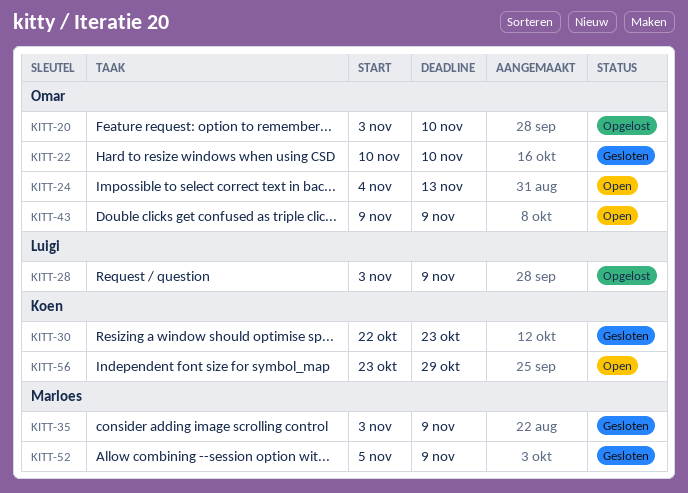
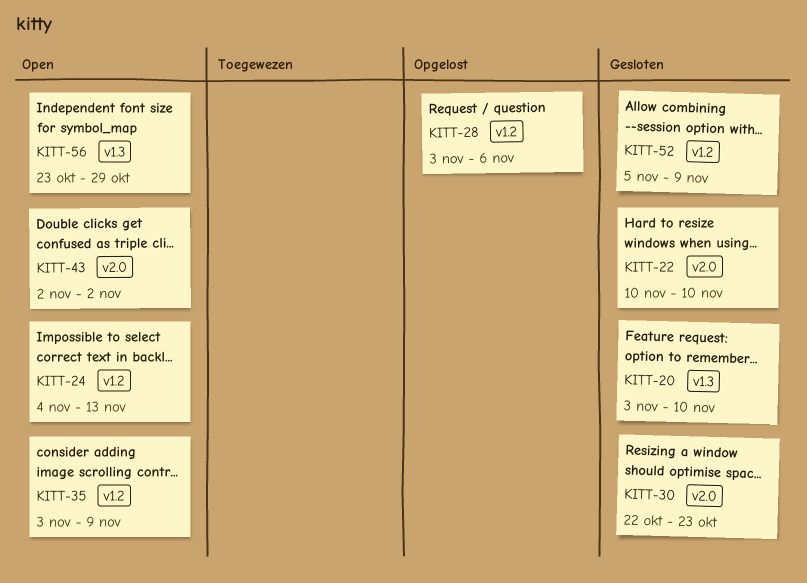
KITT-20, status: Opgelost -> Gesloten
KITT-28, due: Nov 9 -> Nov 6
KITT-35, status: Gesloten -> Open
KITT-43, start: Nov 9 -> Nov 2
KITT-43, due: Nov 9 -> Nov 2

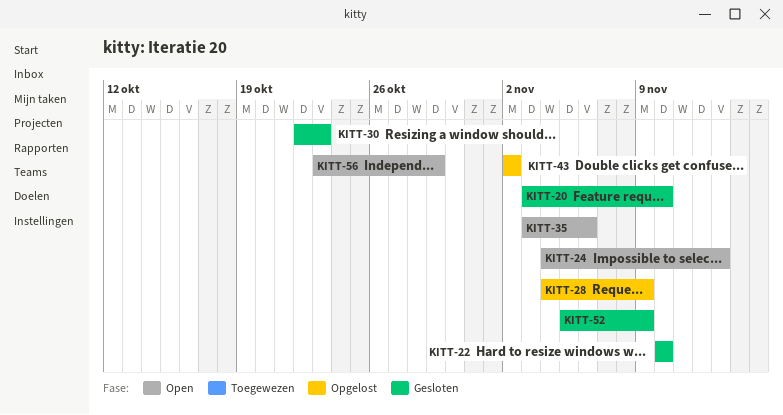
KITT-28, start: Nov 3 -> Nov 4
KITT-28, due: Nov 6 -> Nov 9
KITT-35, due: Nov 9 -> Nov 6
KITT-43, status: Open -> Opgelost

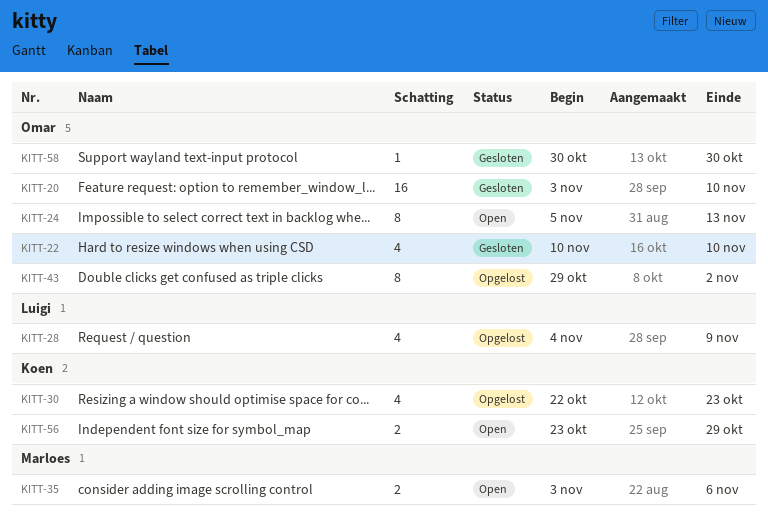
KITT-24, start: Nov 4 -> Nov 5
KITT-30, status: Gesloten -> Opgelost
KITT-43, start: Nov 2 -> Oct 29
KITT-52: present -> none
KITT-58: none -> present

